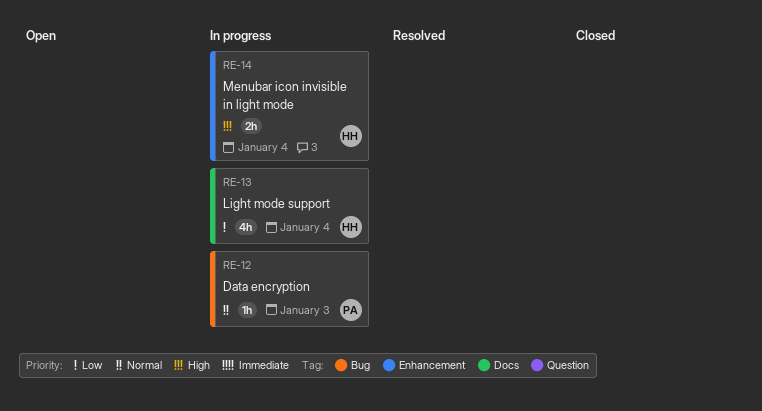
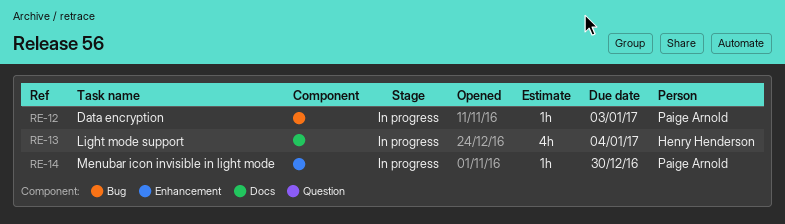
RE-14, owner: Henry Henderson -> Paige Arnold
RE-14, estimate: 2h -> 1h
RE-14, due: Jan 4 -> Dec 30

